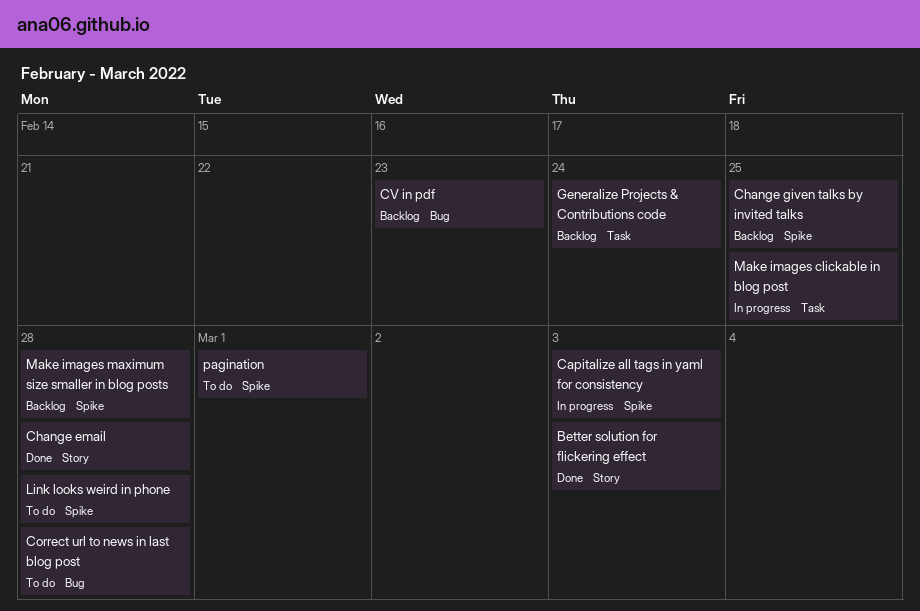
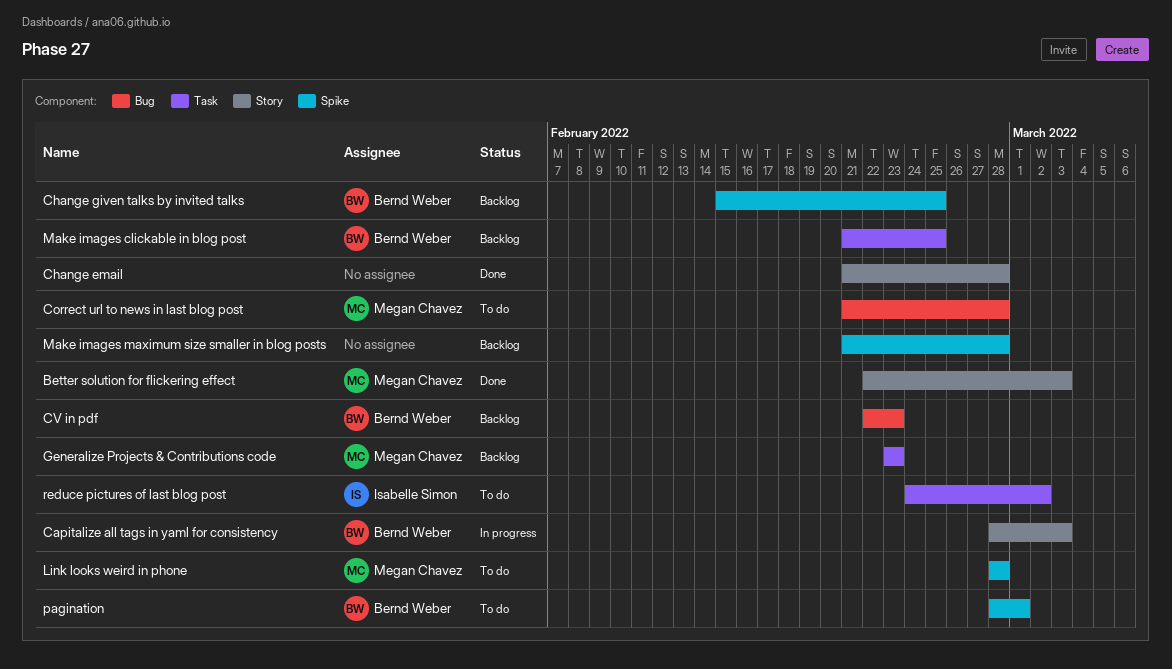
Capitalize all tags in yaml for consistency, label: Spike -> Story
Generalize Projects & Contributions code, due: Feb 24 -> Feb 23
Make images clickable in blog post, status: In progress -> Backlog
reduce pictures of last blog post: none -> present

